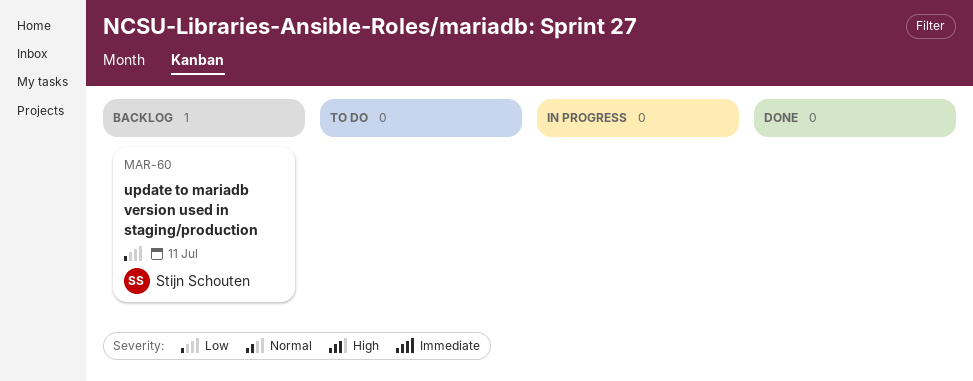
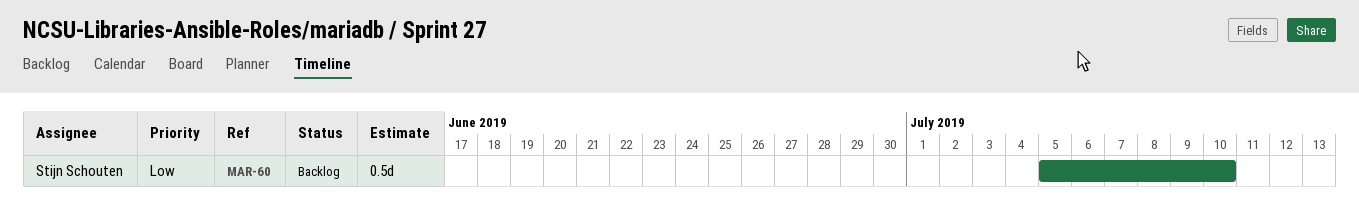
MAR-60, due: Jul 11 -> Jul 10

